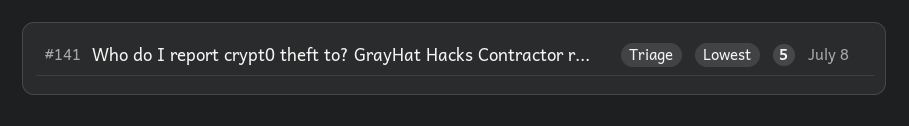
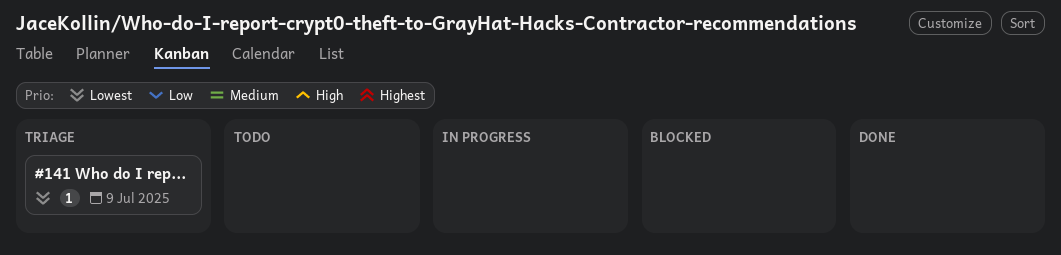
#141, estimate: 5 -> 1
#141, due: Jul 8 -> Jul 9

